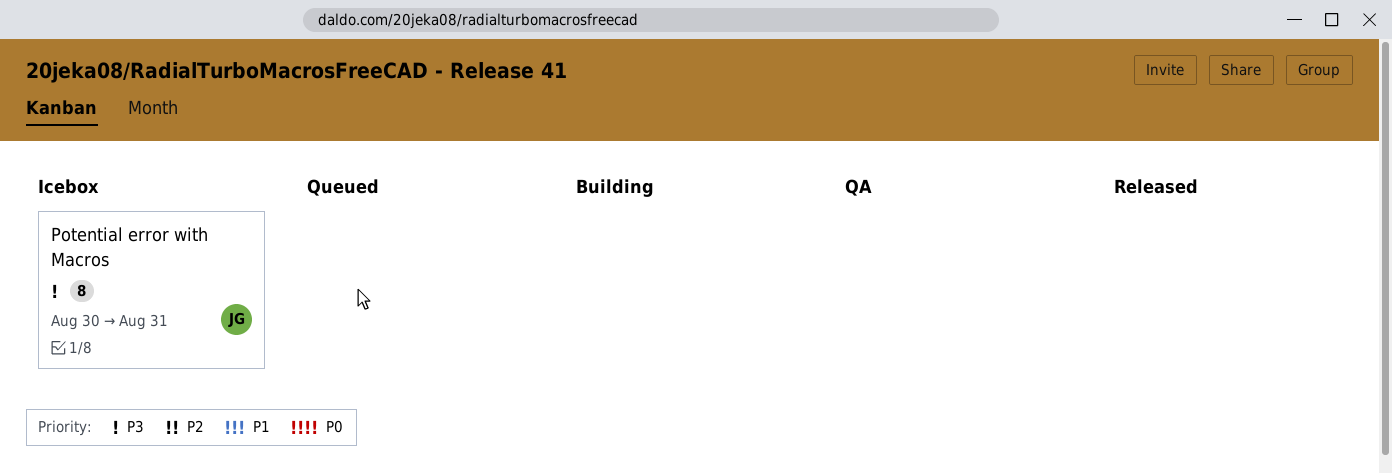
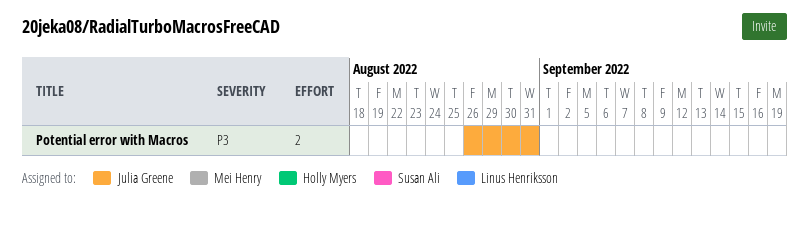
Potential error with Macros, estimate: 8 -> 2
Potential error with Macros, start: Aug 30 -> Aug 26

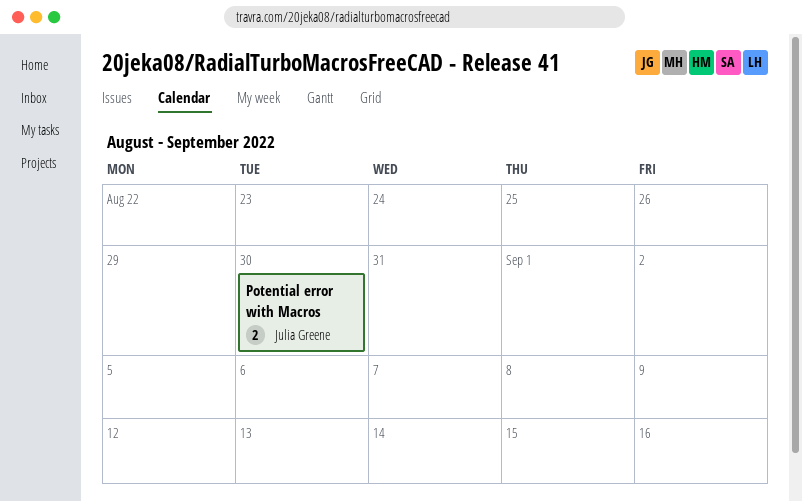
Potential error with Macros, due: Aug 31 -> Aug 30

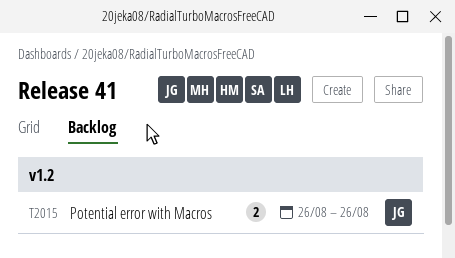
Potential error with Macros, due: Aug 30 -> Aug 26

